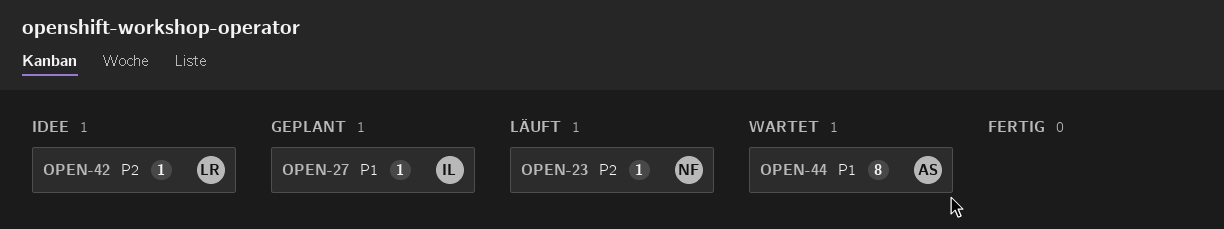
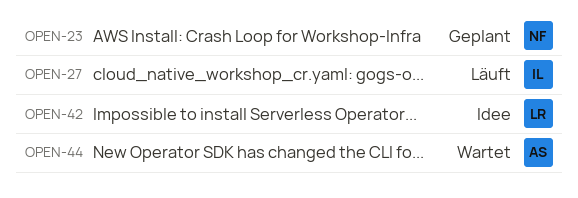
OPEN-23, status: Läuft -> Geplant
OPEN-27, status: Geplant -> Läuft

